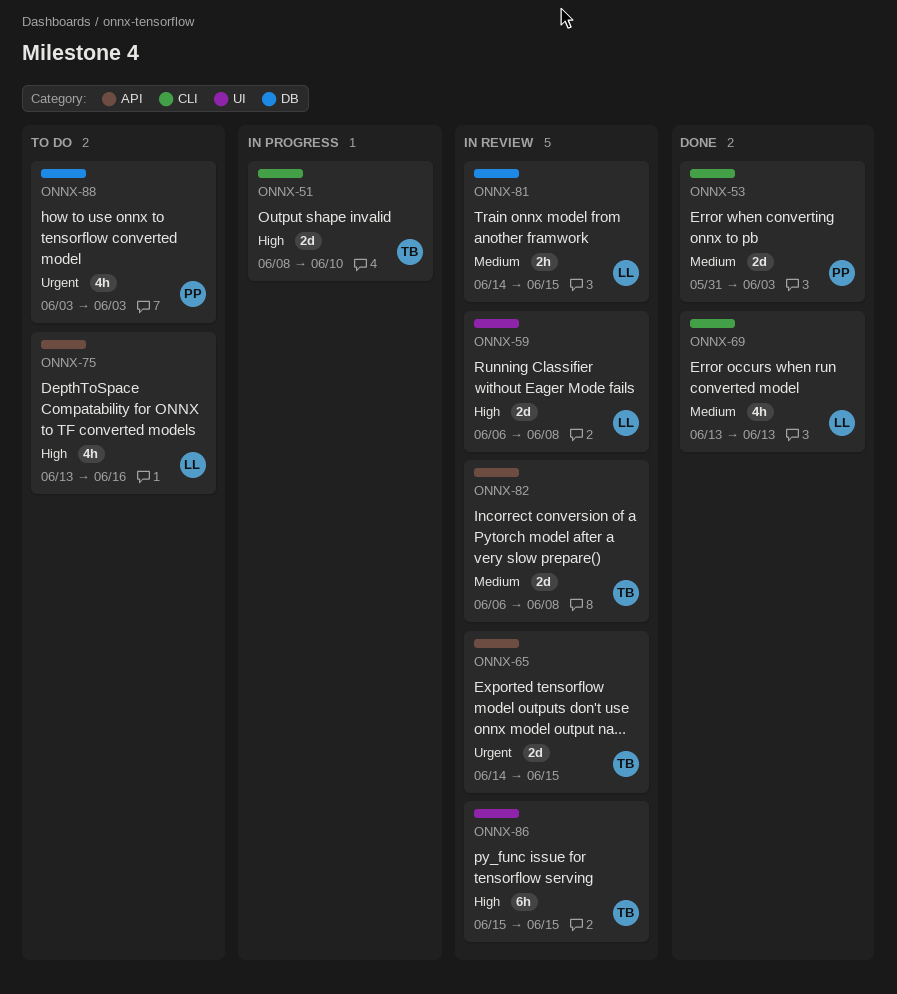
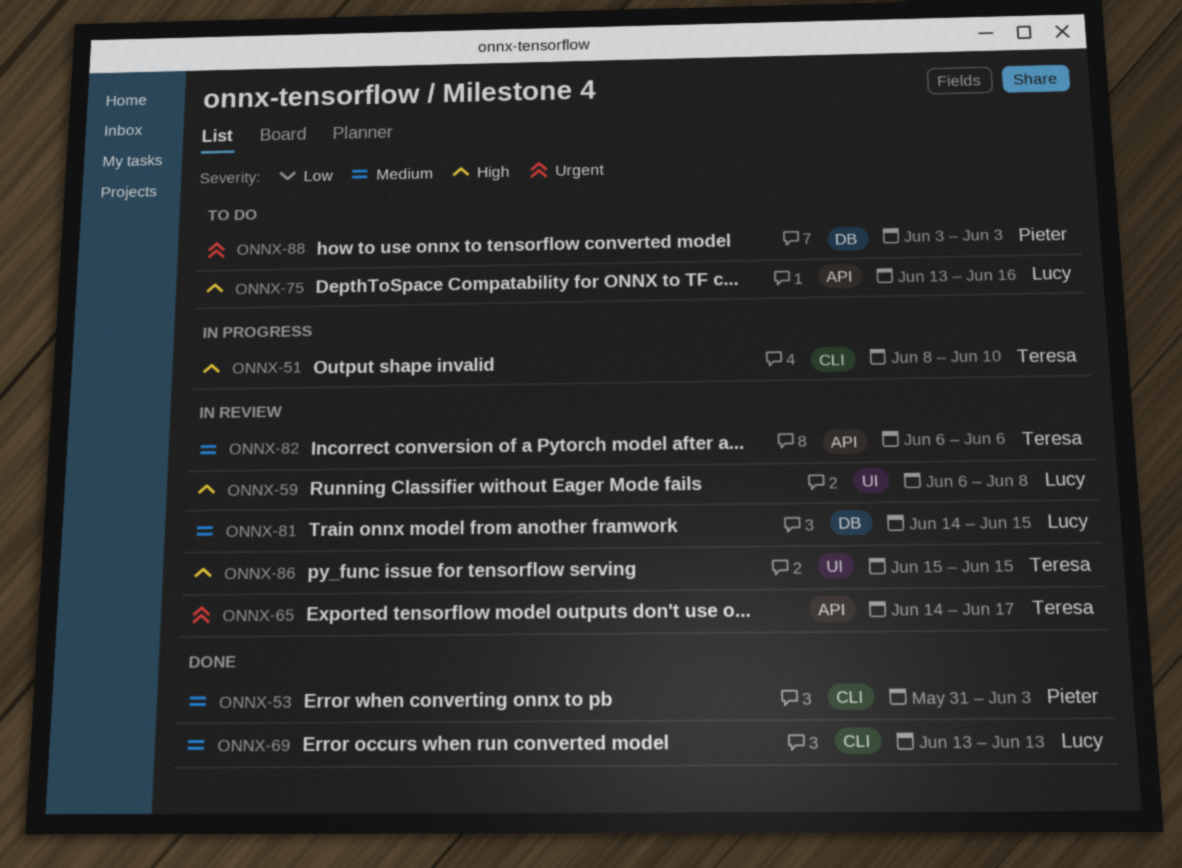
ONNX-65, due: Jun 15 -> Jun 17
ONNX-82, due: Jun 8 -> Jun 6

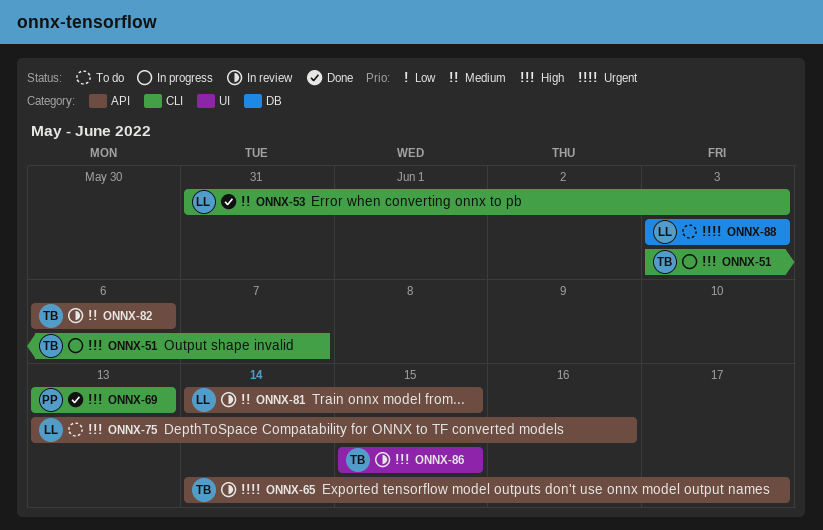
ONNX-51, start: Jun 8 -> Jun 3
ONNX-51, due: Jun 10 -> Jun 7
ONNX-53, owner: Pieter -> Lucy
ONNX-59: present -> none
ONNX-69, owner: Lucy -> Pieter
ONNX-69, priority: Medium -> High
ONNX-81, label: DB -> API
ONNX-88, owner: Pieter -> Lucy

